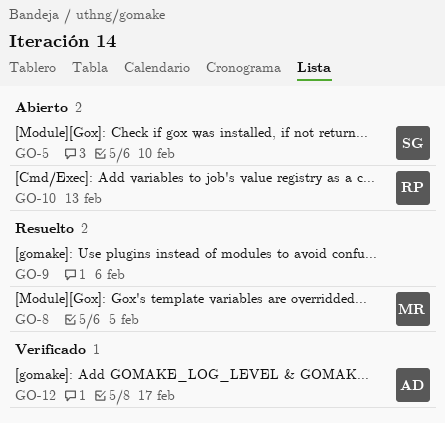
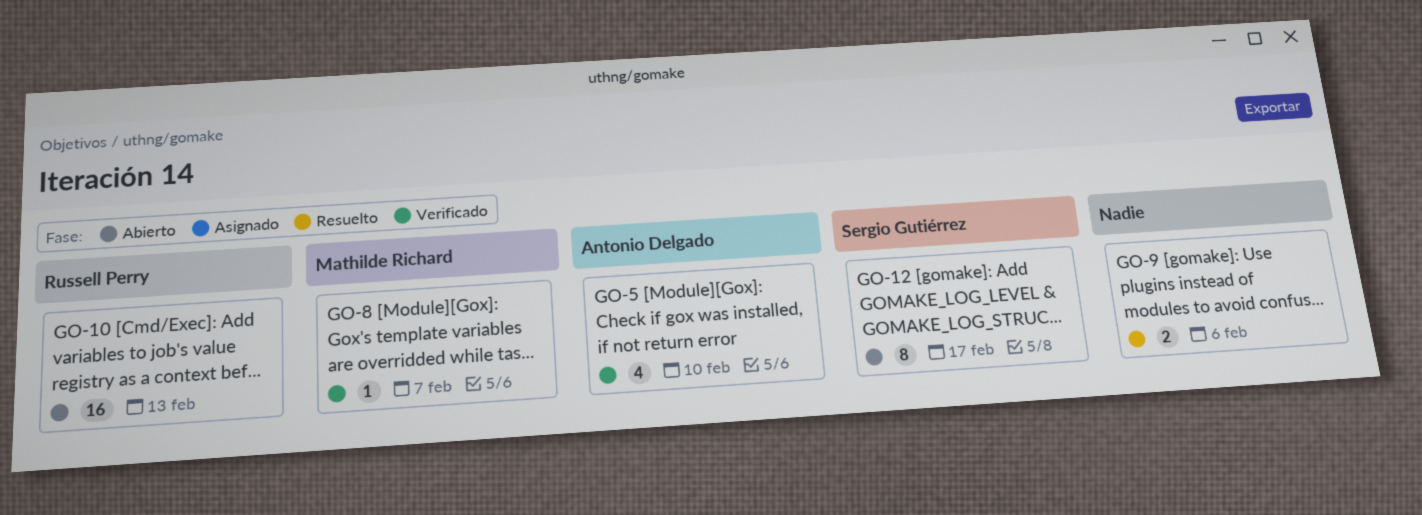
GO-5, status: Abierto -> Verificado
GO-5, owner: Sergio Gutiérrez -> Antonio Delgado
GO-8, status: Resuelto -> Verificado
GO-8, due: Feb 5 -> Feb 7
GO-12, status: Verificado -> Abierto
GO-12, owner: Antonio Delgado -> Sergio Gutiérrez

